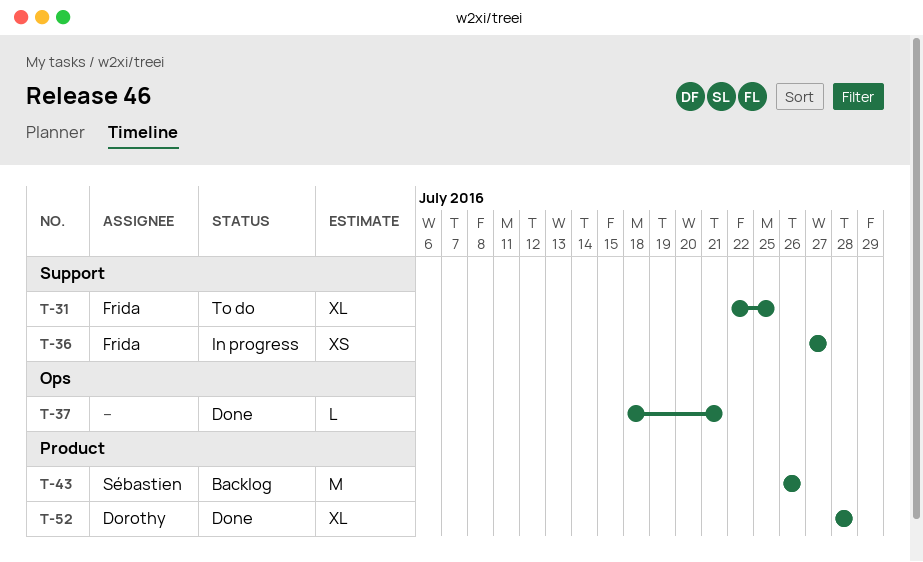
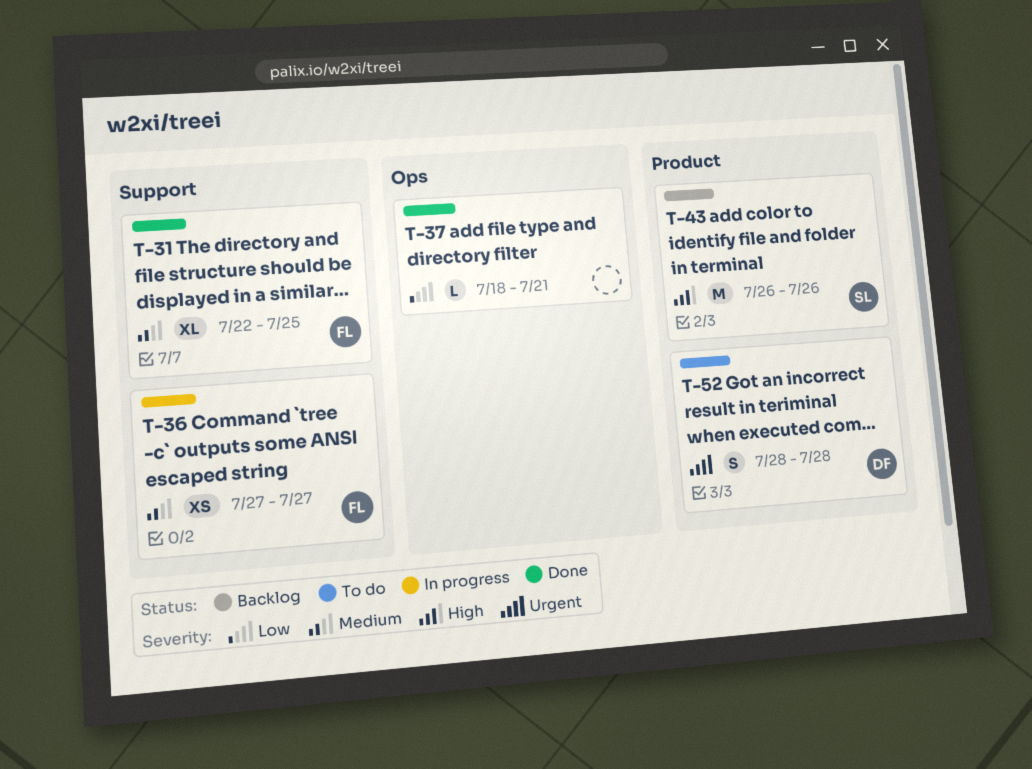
T-31, status: To do -> Done
T-52, status: Done -> To do
T-52, estimate: XL -> S

